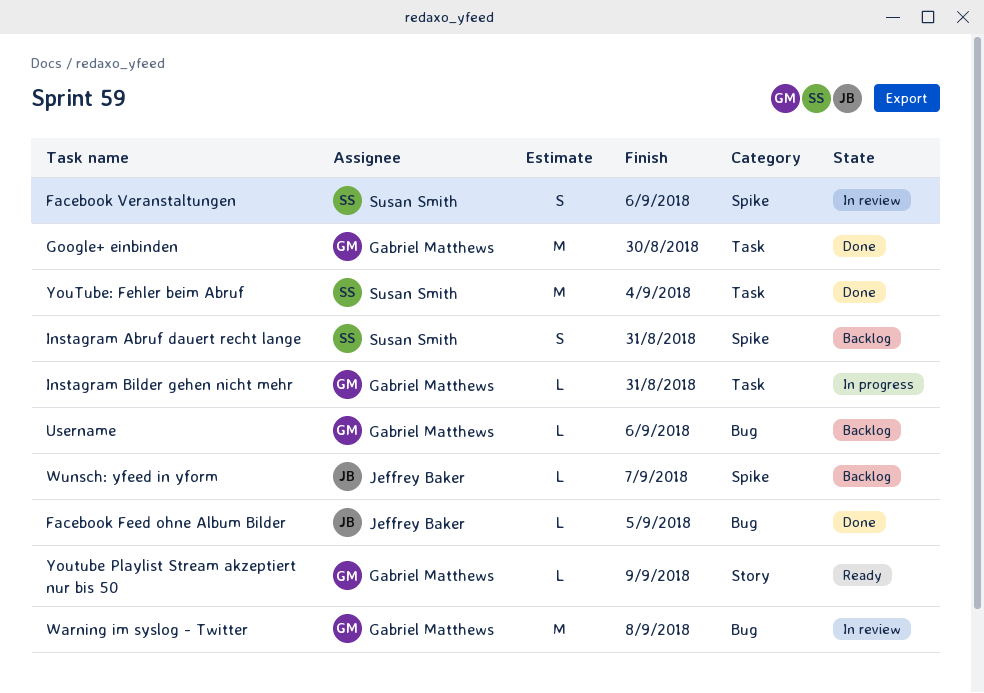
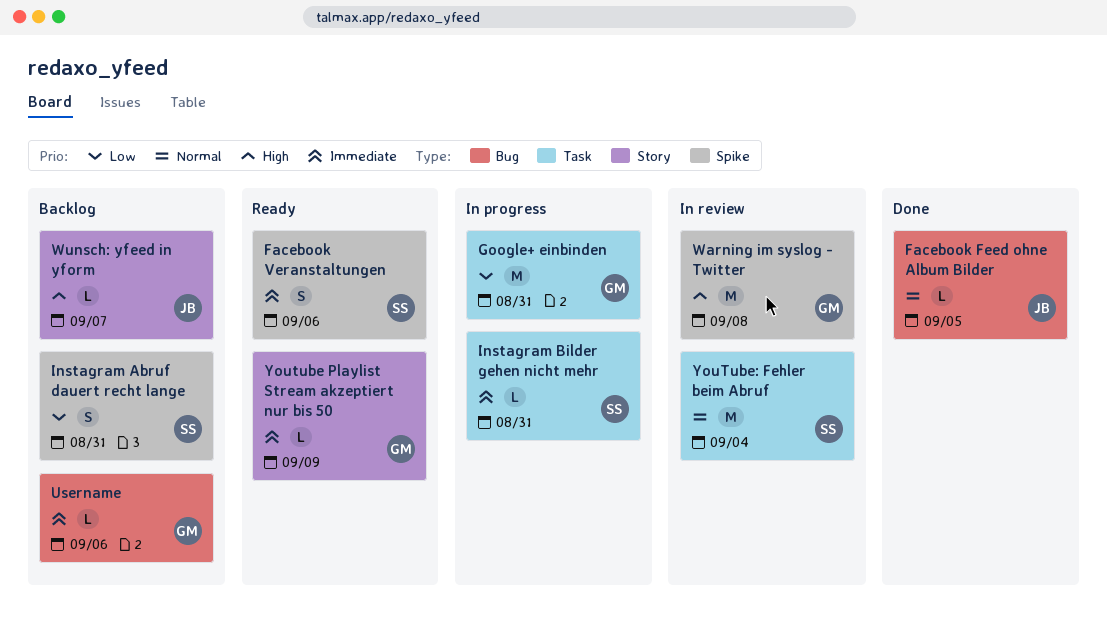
Facebook Veranstaltungen, status: In review -> Ready
Google+ einbinden, status: Done -> In progress
Google+ einbinden, due: Aug 30 -> Aug 31
Instagram Bilder gehen nicht mehr, owner: Gabriel Matthews -> Susan Smith
Warning im syslog - Twitter, label: Bug -> Spike
Wunsch: yfeed in yform, label: Spike -> Story
YouTube: Fehler beim Abruf, status: Done -> In review

